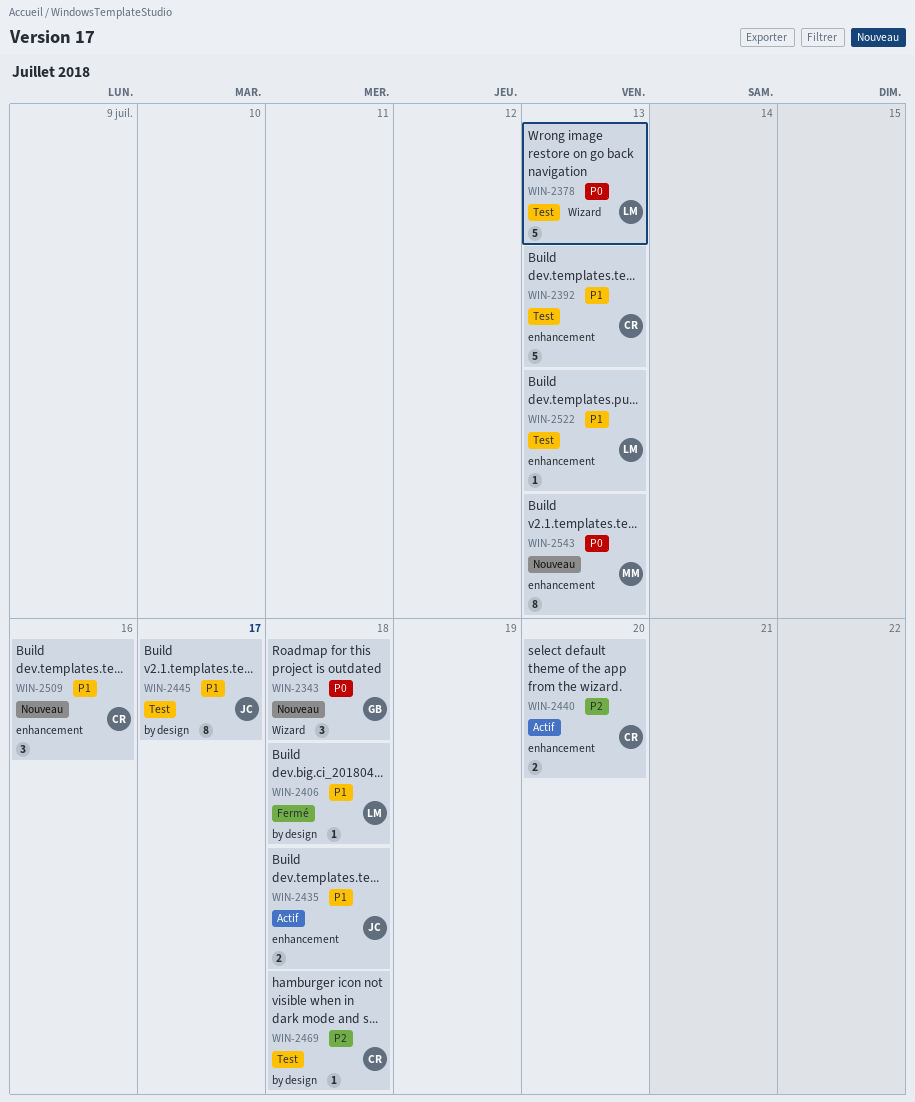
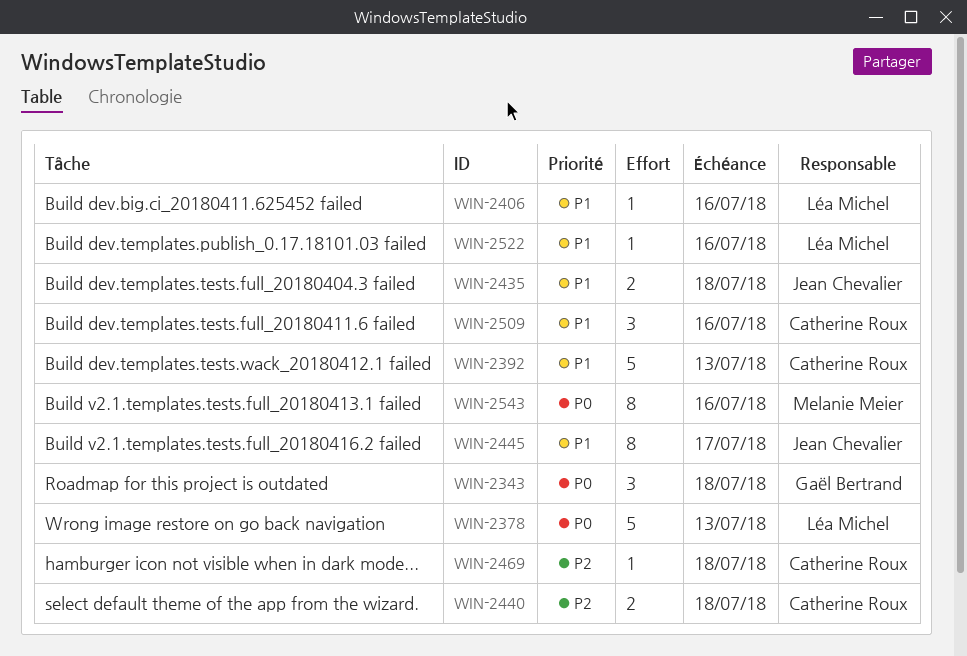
WIN-2406, due: Jul 18 -> Jul 16
WIN-2440, due: Jul 20 -> Jul 18
WIN-2522, due: Jul 13 -> Jul 16
WIN-2543, due: Jul 13 -> Jul 16

